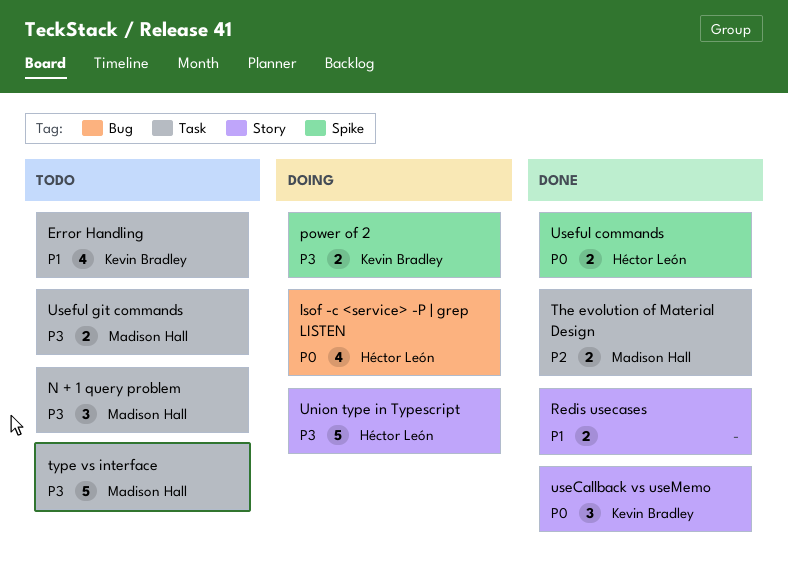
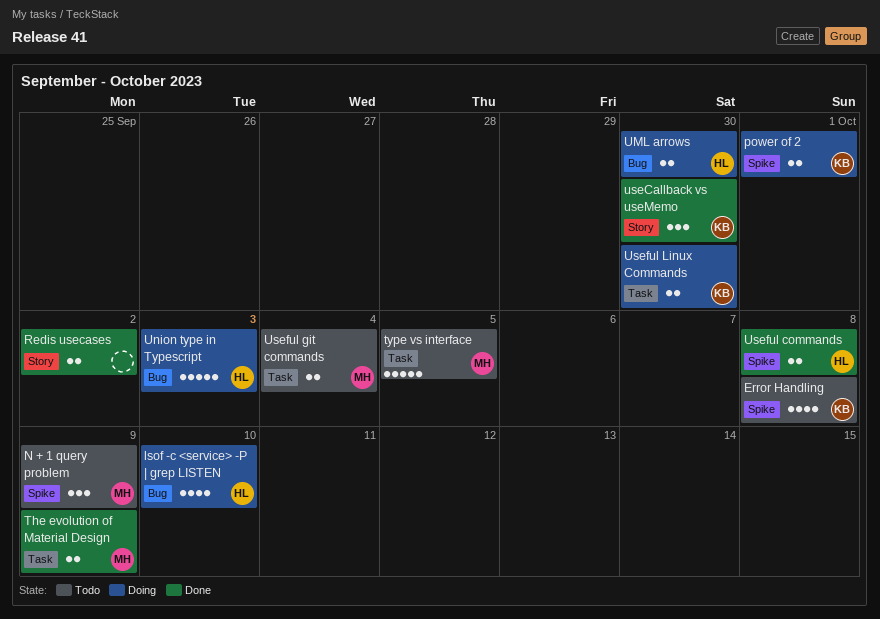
Error Handling, label: Task -> Spike
N + 1 query problem, label: Task -> Spike
UML arrows: none -> present
Union type in Typescript, label: Story -> Bug
Useful Linux Commands: none -> present

